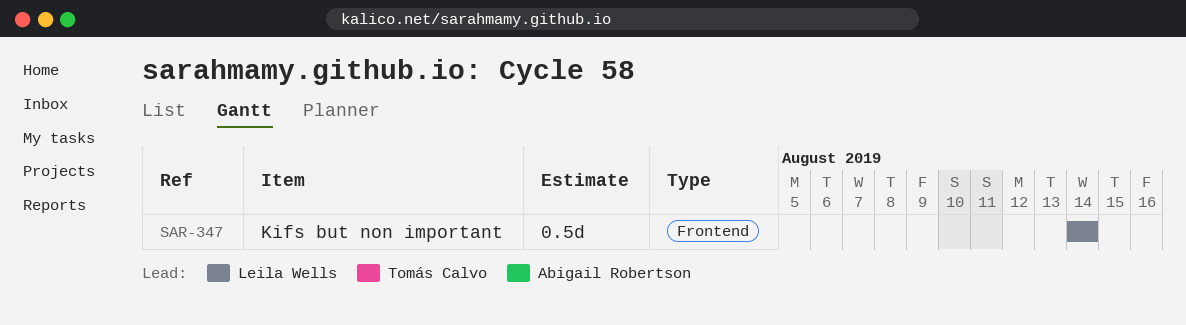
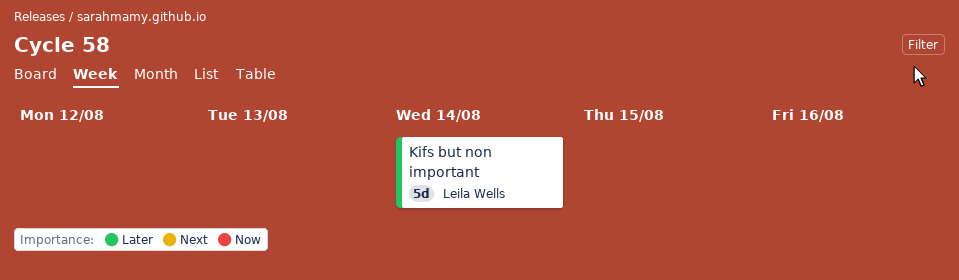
Kifs but non important, estimate: 0.5d -> 5d

